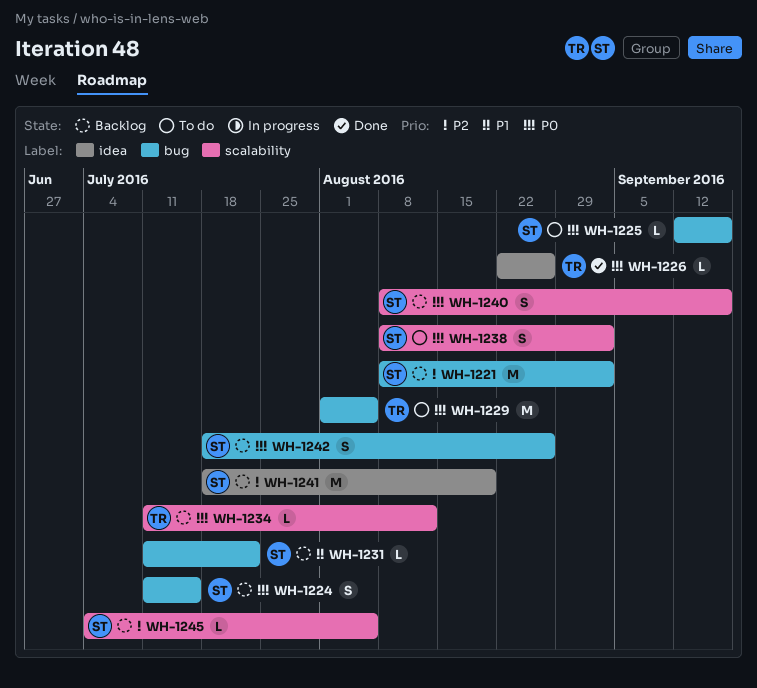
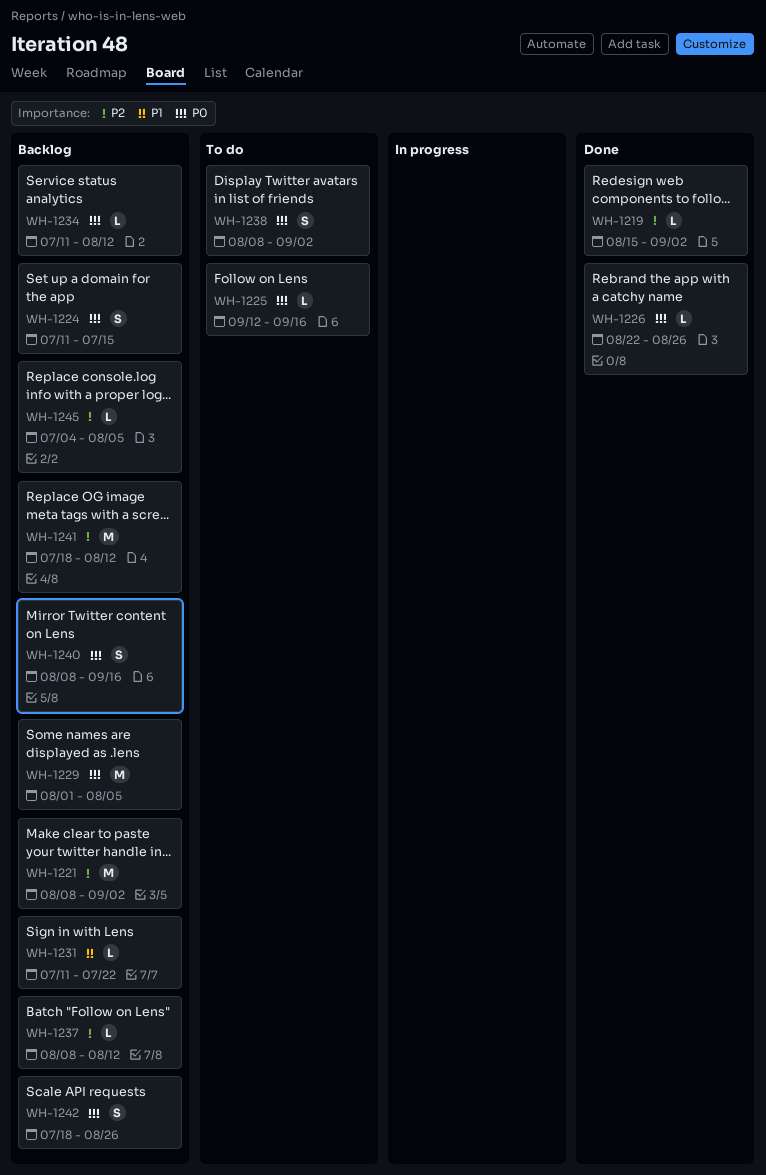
WH-1219: none -> present
WH-1229, status: To do -> Backlog
WH-1237: none -> present
WH-1241, due: Aug 19 -> Aug 12

